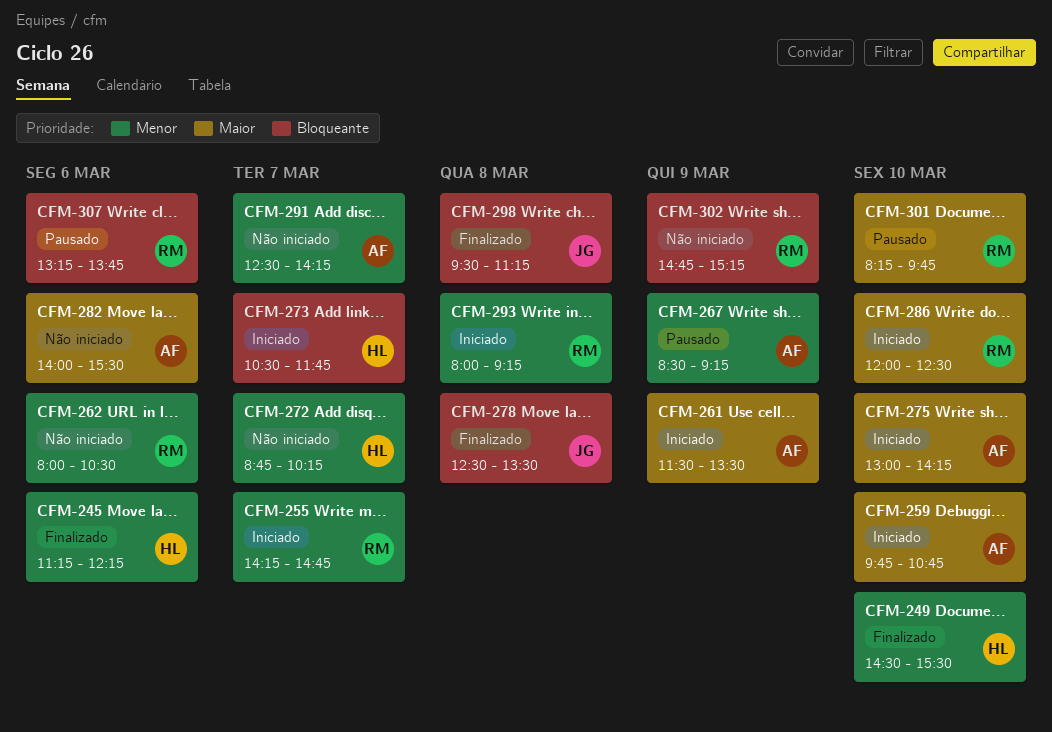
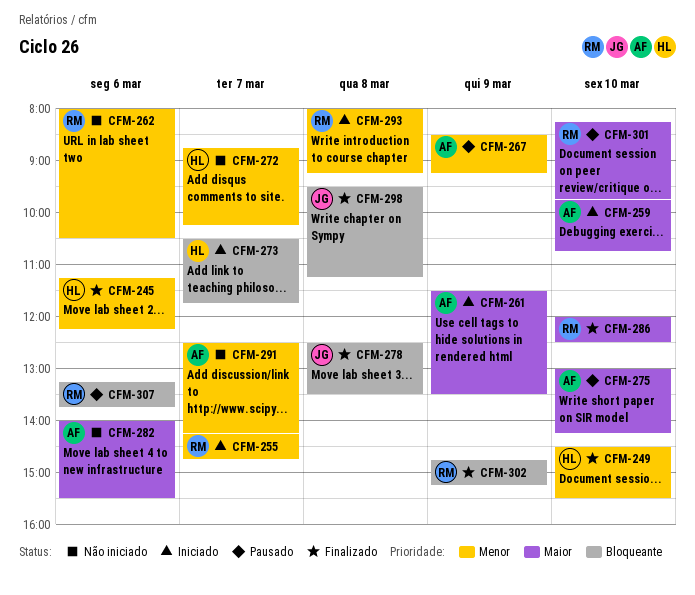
CFM-275, status: Iniciado -> Pausado
CFM-286, status: Iniciado -> Finalizado
CFM-302, status: Não iniciado -> Finalizado

